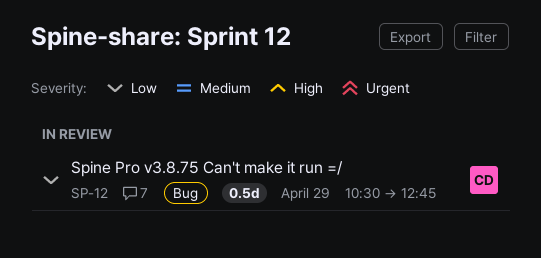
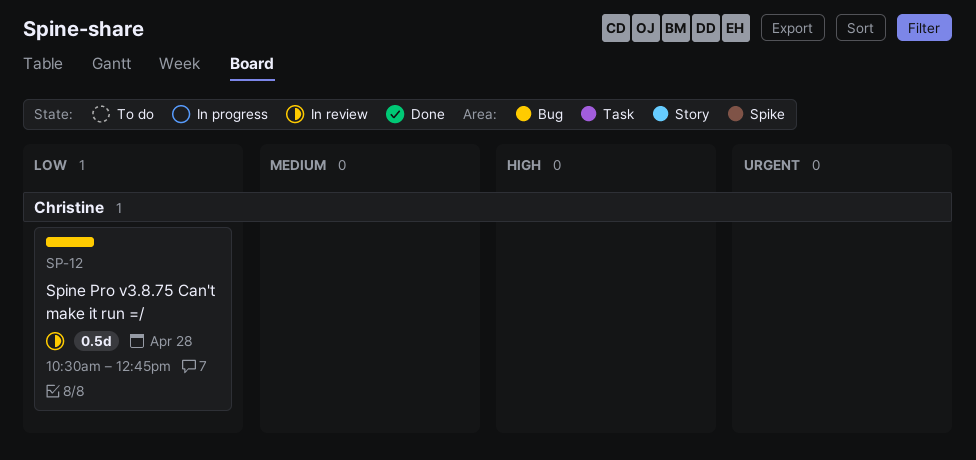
SP-12, day: Apr 29 -> Apr 28

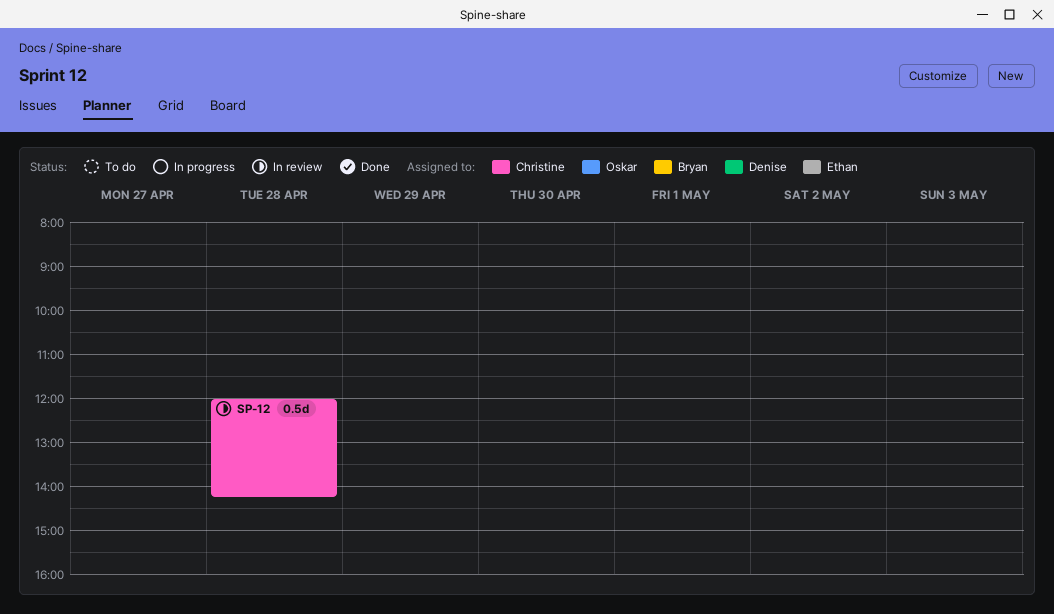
SP-12, begins: 10:30 -> 12:00
SP-12, ends: 12:45 -> 14:15

